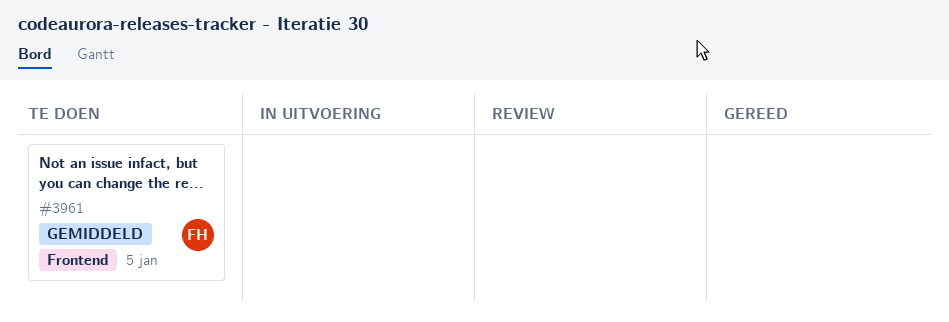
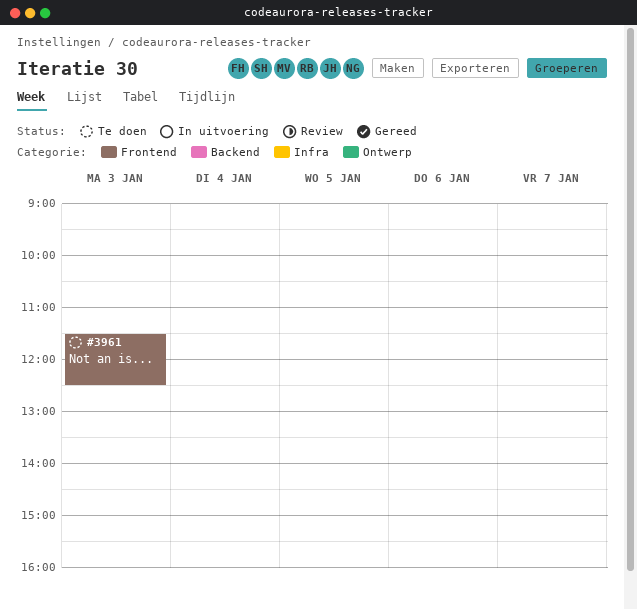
#3961, day: Jan 5 -> Jan 3

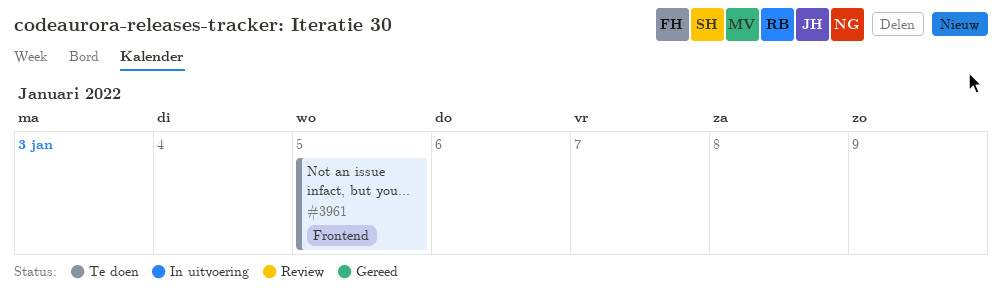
#3961, day: Jan 3 -> Jan 5

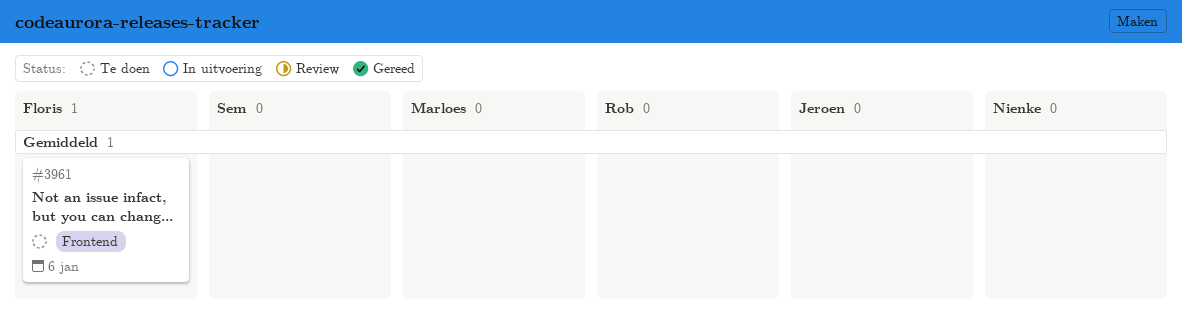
#3961, day: Jan 5 -> Jan 6

